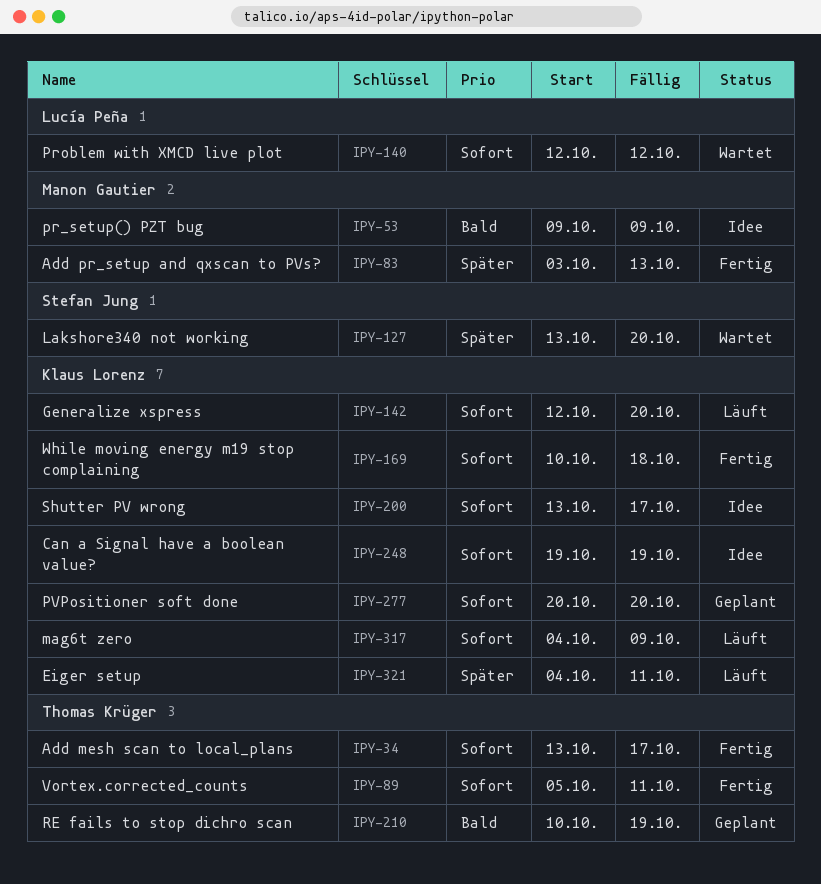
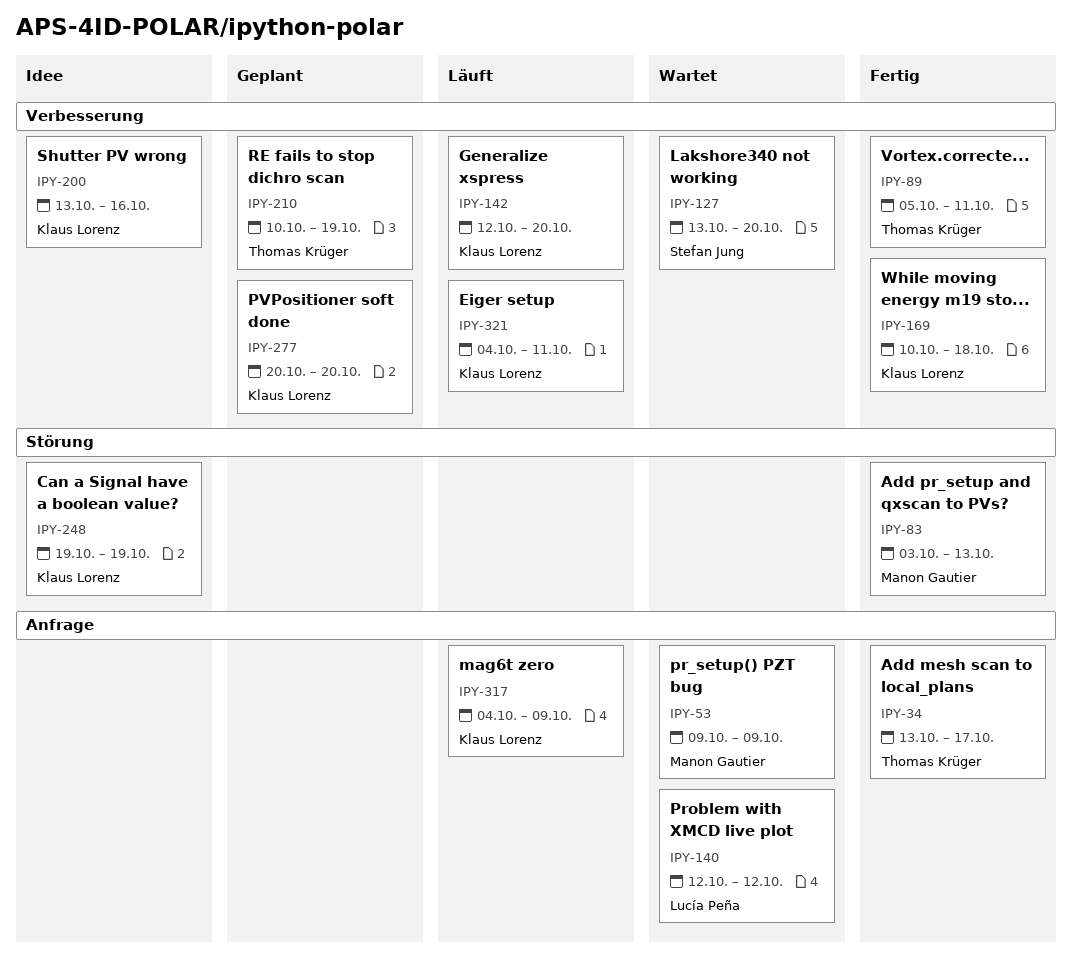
IPY-53, status: Idee -> Wartet
IPY-200, due: Oct 17 -> Oct 16

